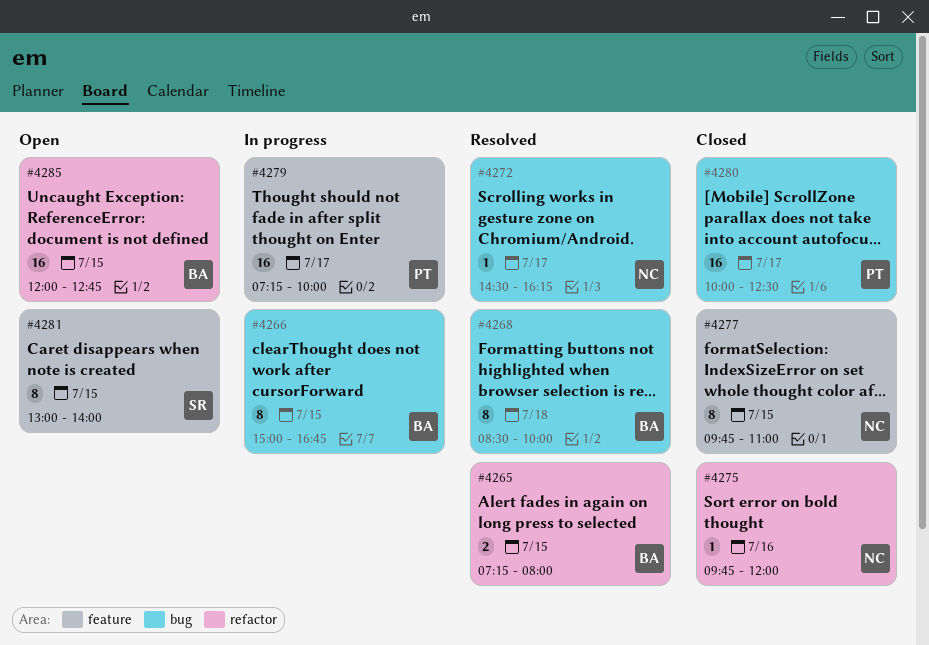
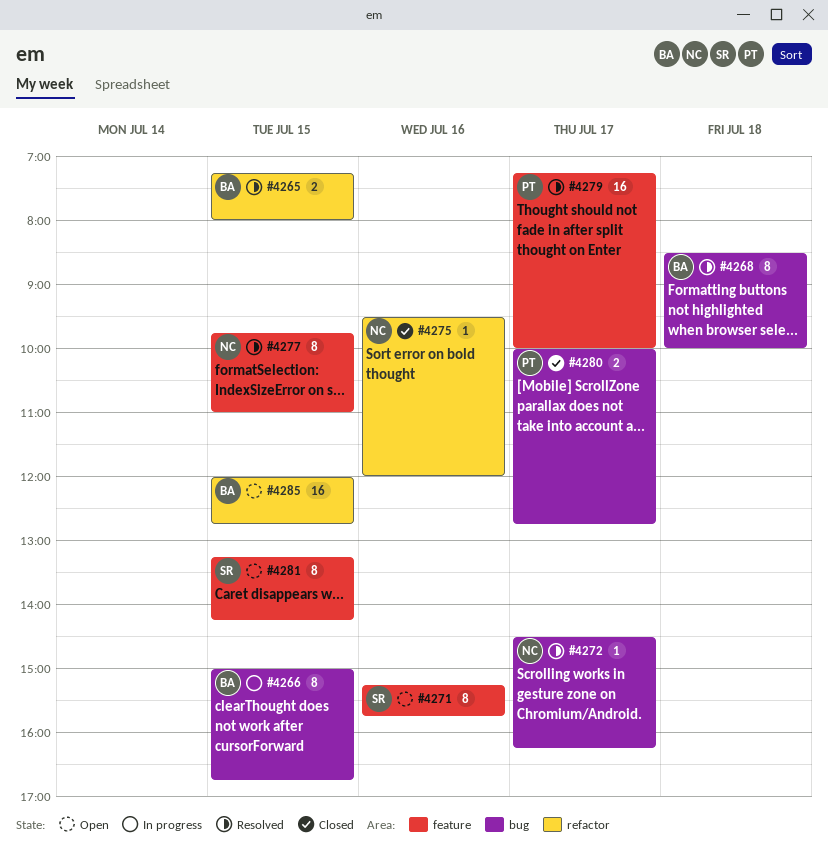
#4271: none -> present
#4275, begins: 09:45 -> 09:30
#4277, status: Closed -> Resolved
#4279, status: In progress -> Resolved
#4280, estimate: 16 -> 2
#4280, ends: 12:30 -> 12:45
#4281, begins: 13:00 -> 13:15
#4281, ends: 14:00 -> 14:15

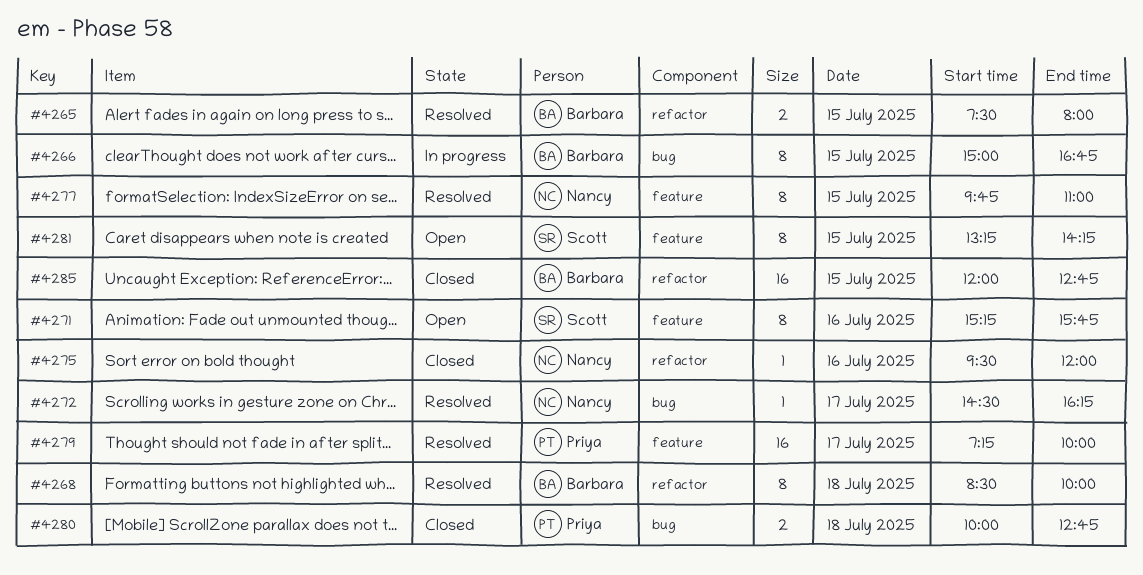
#4265, begins: 07:15 -> 07:30
#4268, label: bug -> refactor
#4280, day: Jul 17 -> Jul 18
#4285, status: Open -> Closed

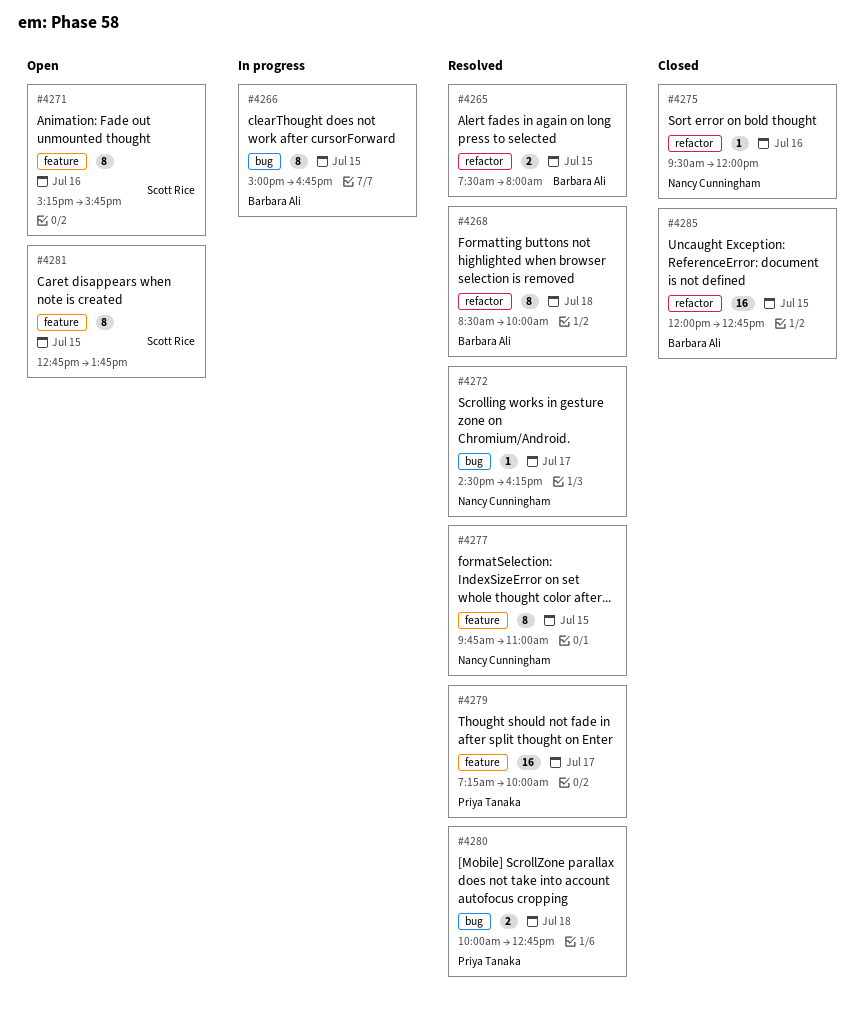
#4280, status: Closed -> Resolved
#4281, begins: 13:15 -> 12:45
#4281, ends: 14:15 -> 13:45

